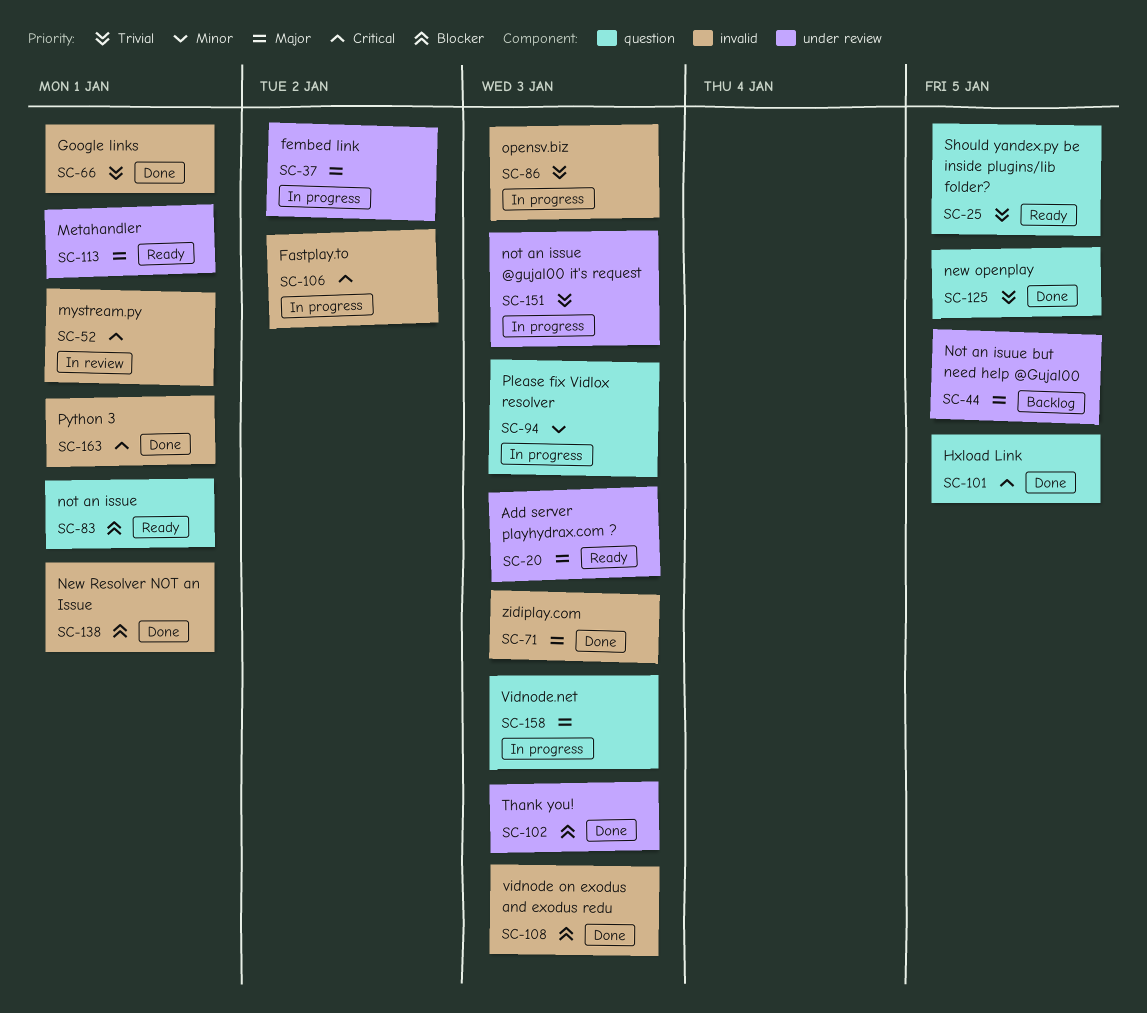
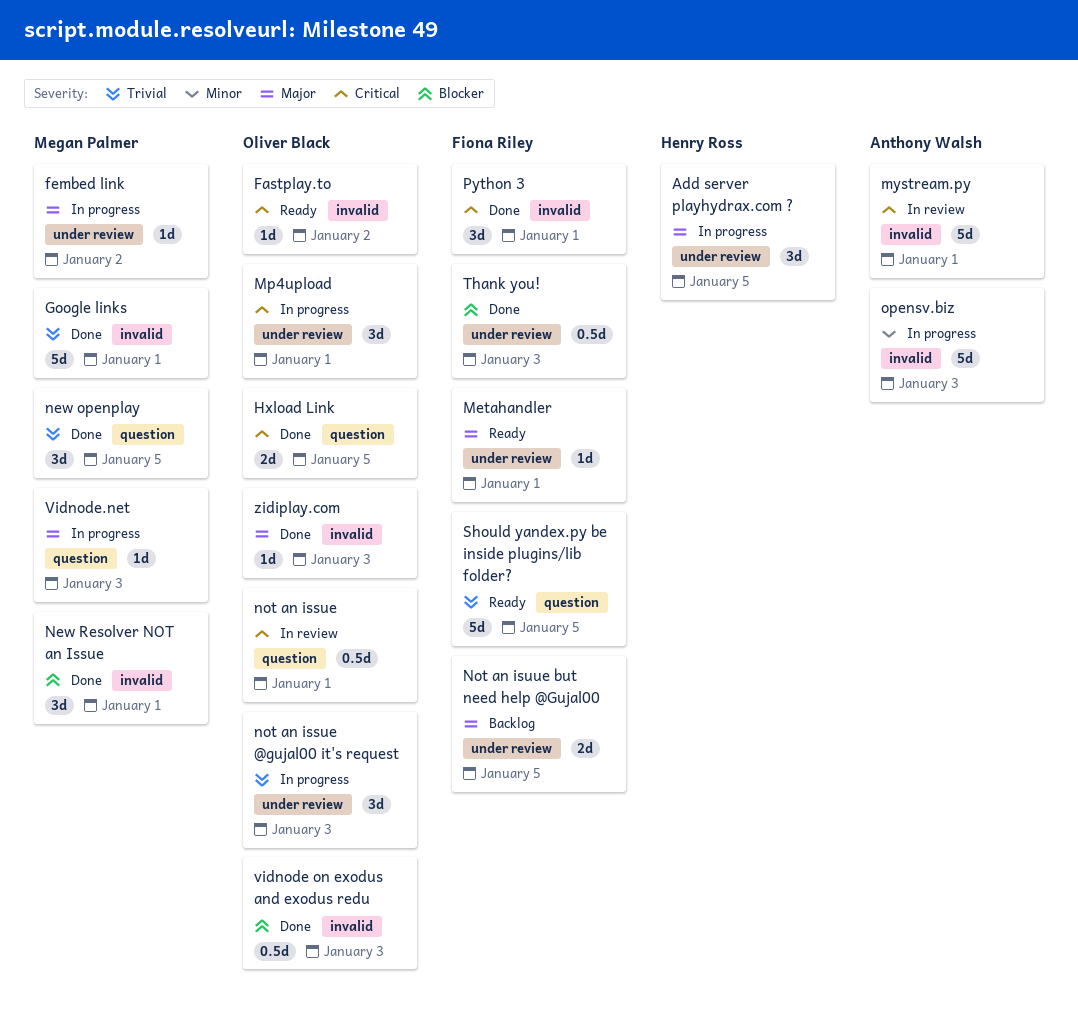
Add server playhydrax.com ?, status: Ready -> In progress
Add server playhydrax.com ?, due: Jan 3 -> Jan 5
Fastplay.to, status: In progress -> Ready
Mp4upload: none -> present
not an issue, status: Ready -> In review
not an issue, priority: Blocker -> Critical
opensv.biz, priority: Trivial -> Minor
Please fix Vidlox resolver: present -> none

